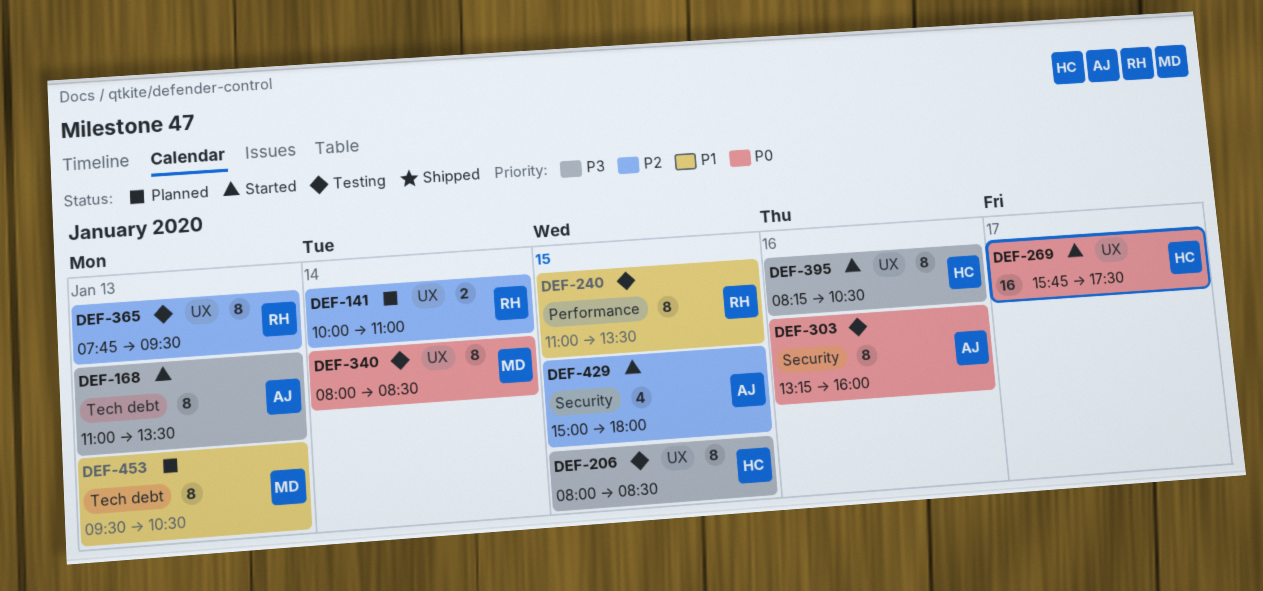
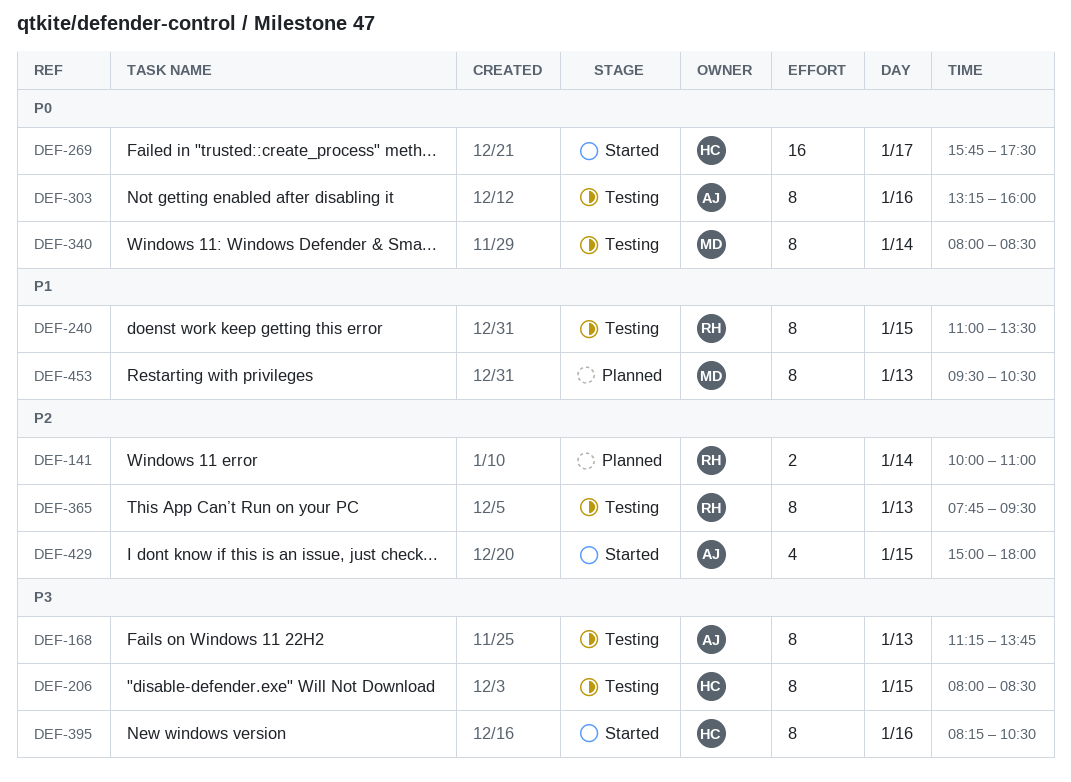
DEF-168, status: Started -> Testing
DEF-168, begins: 11:00 -> 11:15
DEF-168, ends: 13:30 -> 13:45

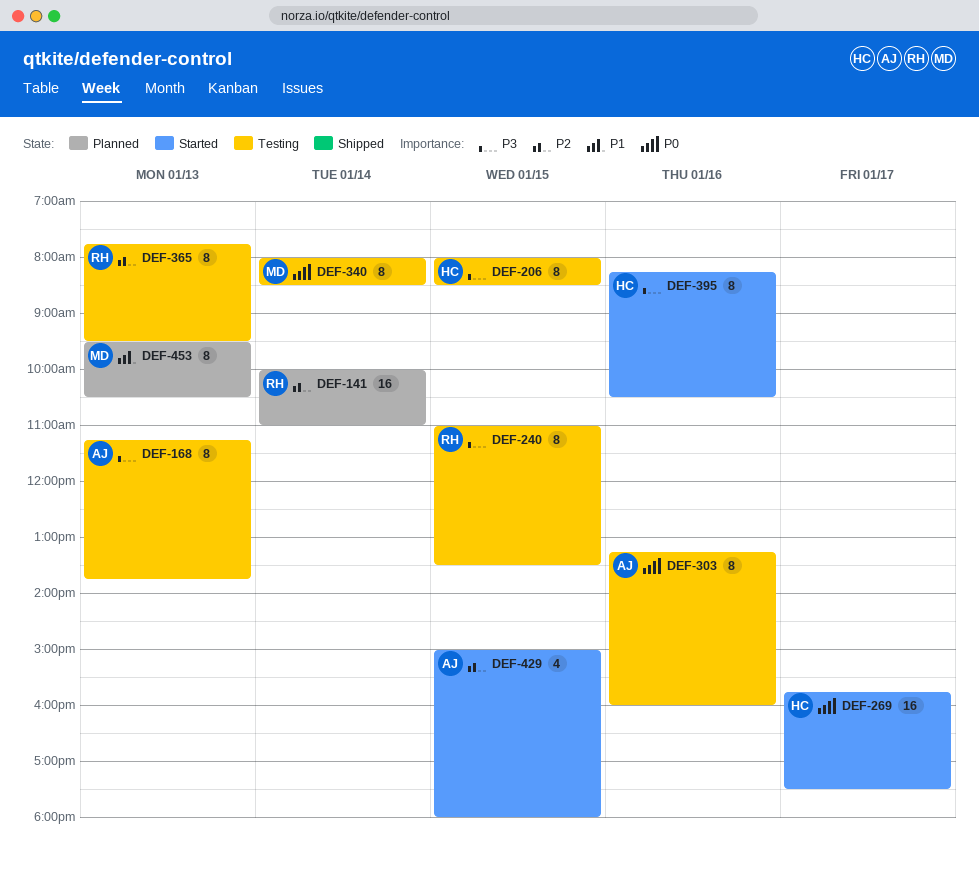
DEF-141, estimate: 2 -> 16
DEF-240, priority: P1 -> P3

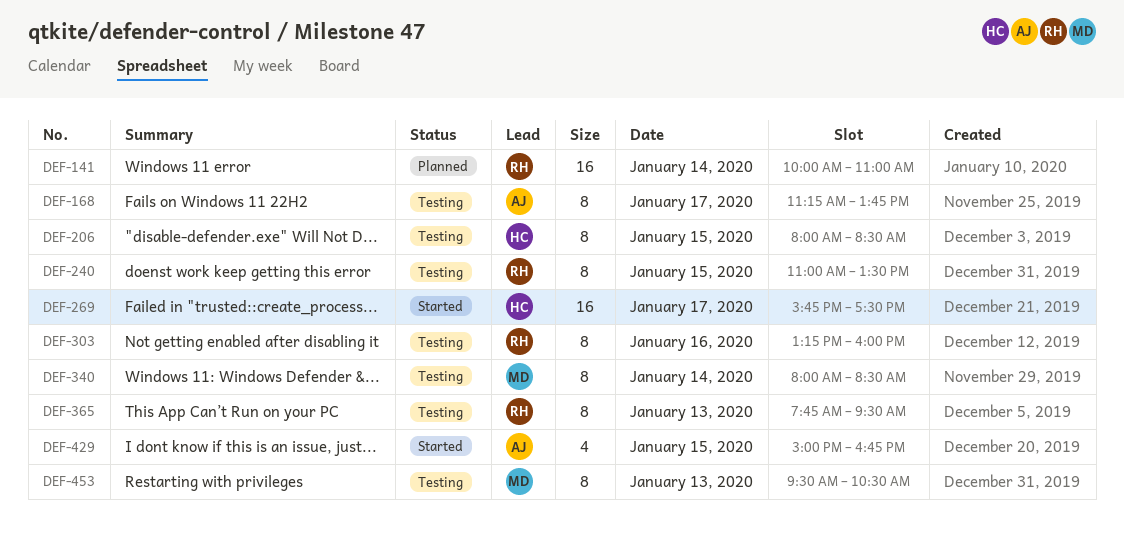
DEF-168, day: Jan 13 -> Jan 17
DEF-303, owner: AJ -> RH
DEF-395: present -> none
DEF-429, ends: 18:00 -> 16:45
DEF-453, status: Planned -> Testing

